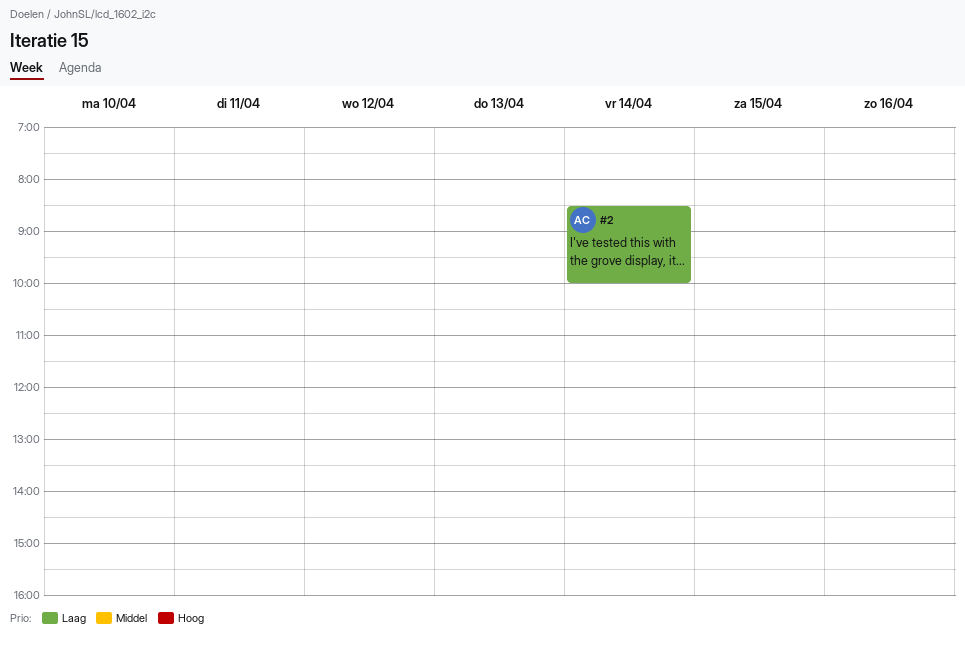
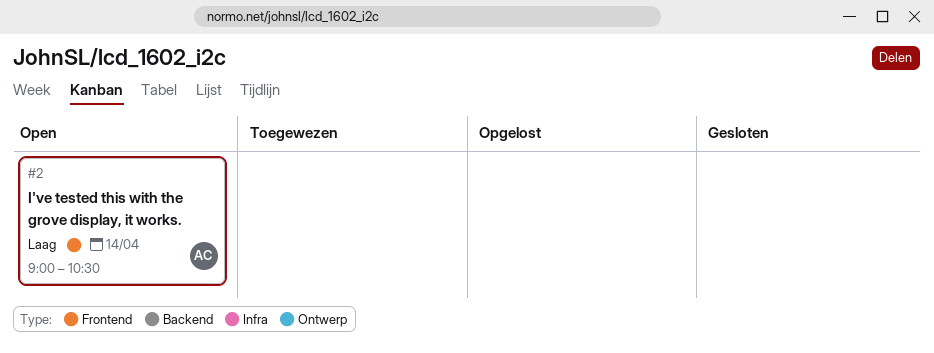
#2, begins: 08:30 -> 09:00
#2, ends: 10:00 -> 10:30

